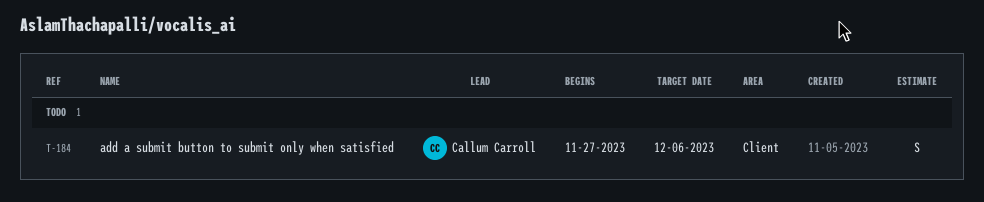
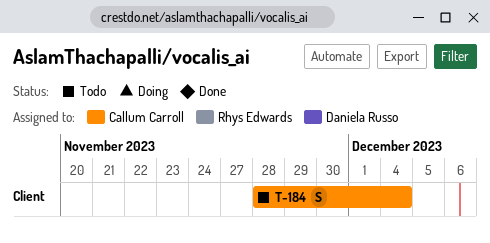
T-184, start: Nov 27 -> Nov 28
T-184, due: Dec 6 -> Dec 4

